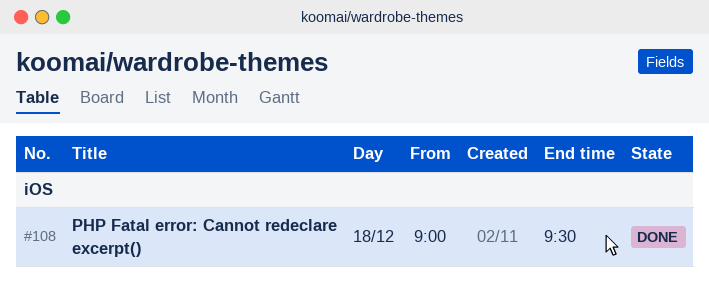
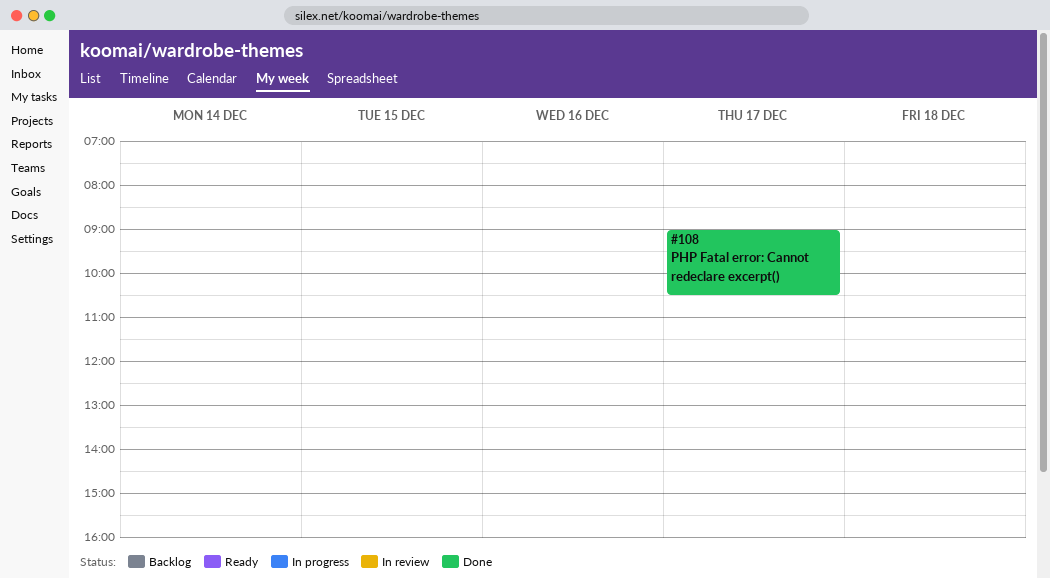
#108, day: Dec 18 -> Dec 17
#108, ends: 09:30 -> 10:30

